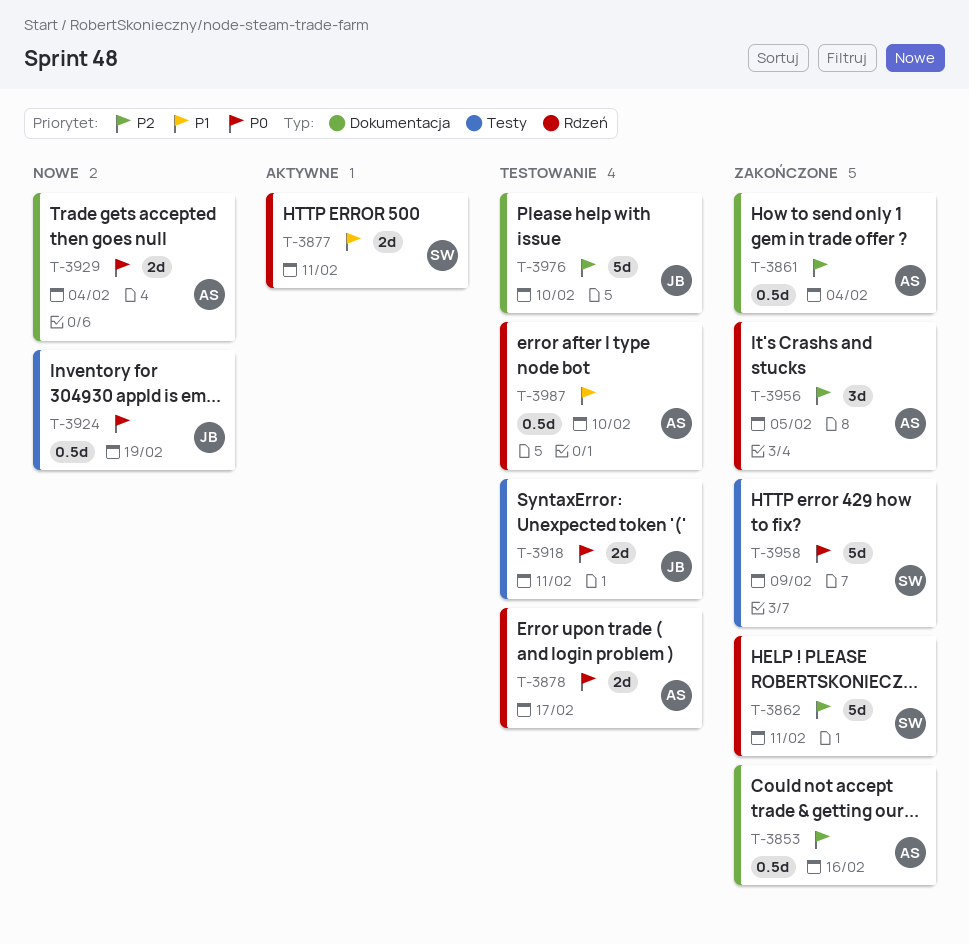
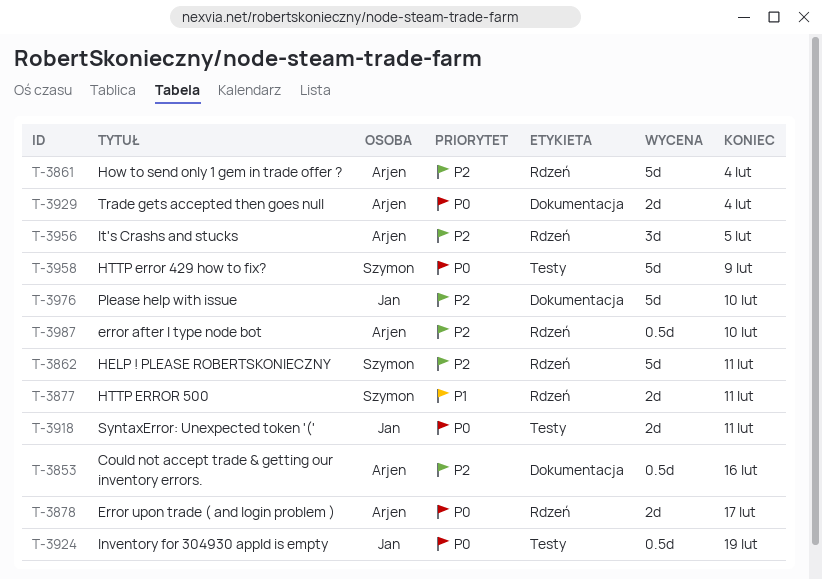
T-3861, label: Dokumentacja -> Rdzeń
T-3861, estimate: 0.5d -> 5d
T-3987, priority: P1 -> P2

